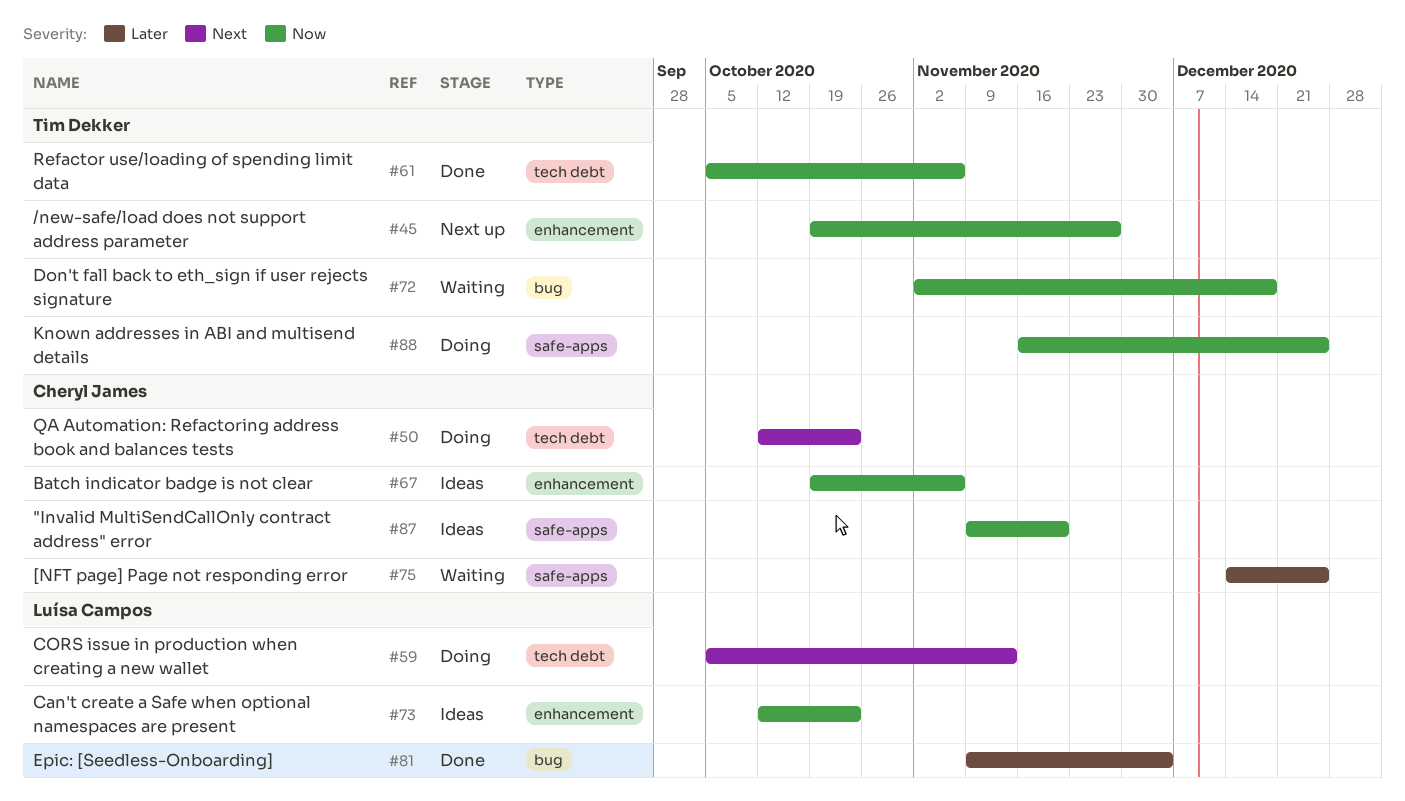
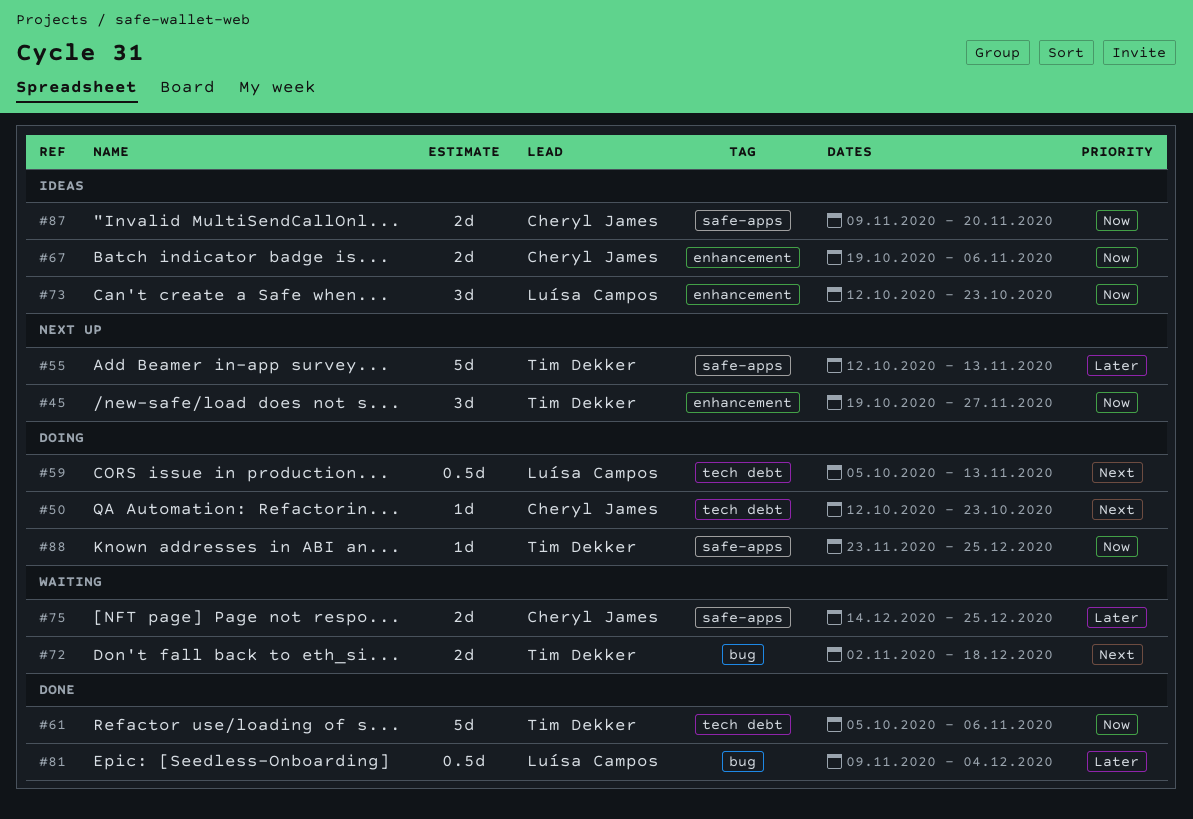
#55: none -> present
#72, priority: Now -> Next
#88, start: Nov 16 -> Nov 23

